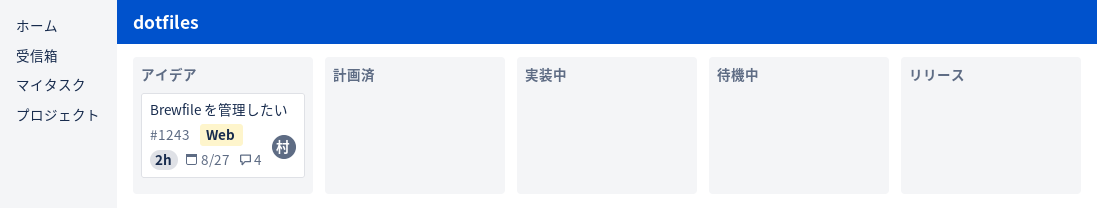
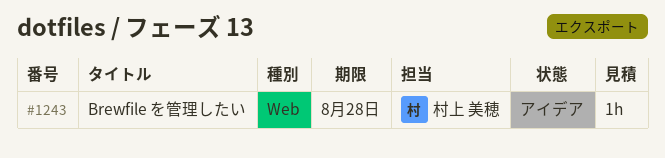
#1243, estimate: 2h -> 1h
#1243, due: Aug 27 -> Aug 28

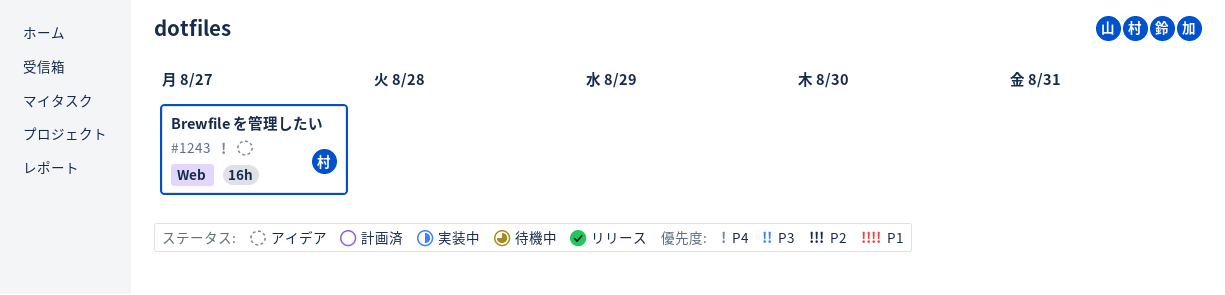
#1243, estimate: 1h -> 16h
#1243, due: Aug 28 -> Aug 27

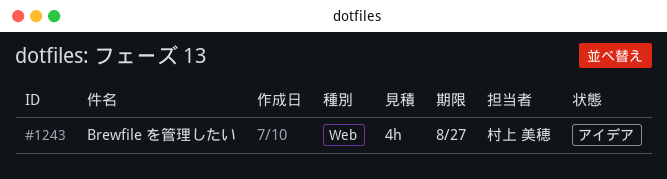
#1243, estimate: 16h -> 4h

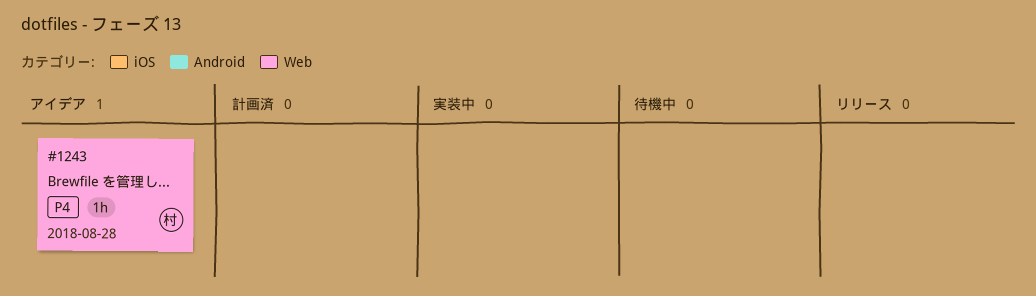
#1243, estimate: 4h -> 1h
#1243, due: Aug 27 -> Aug 28

